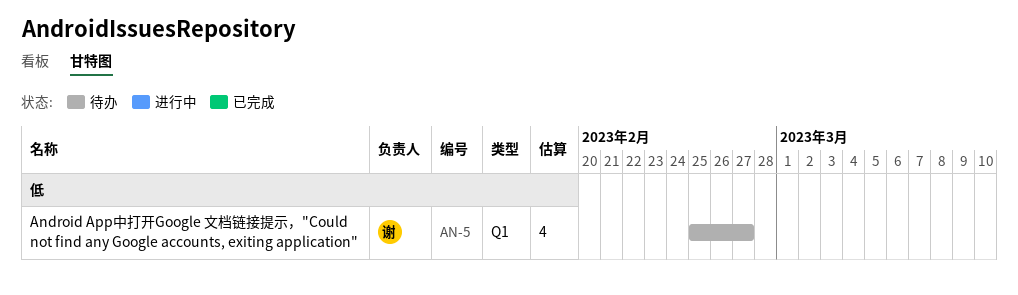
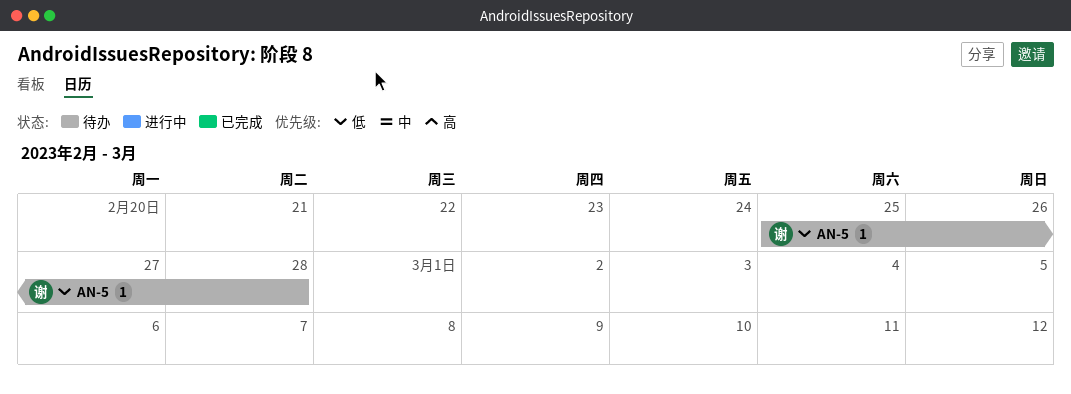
AN-5, estimate: 4 -> 1
AN-5, due: Feb 27 -> Feb 28

